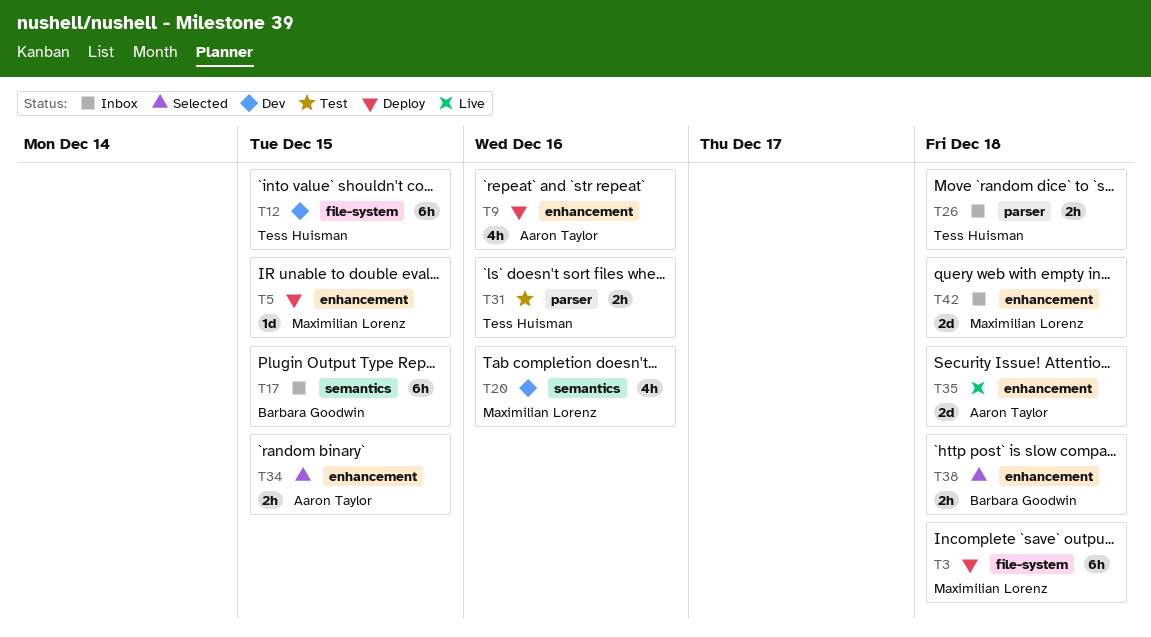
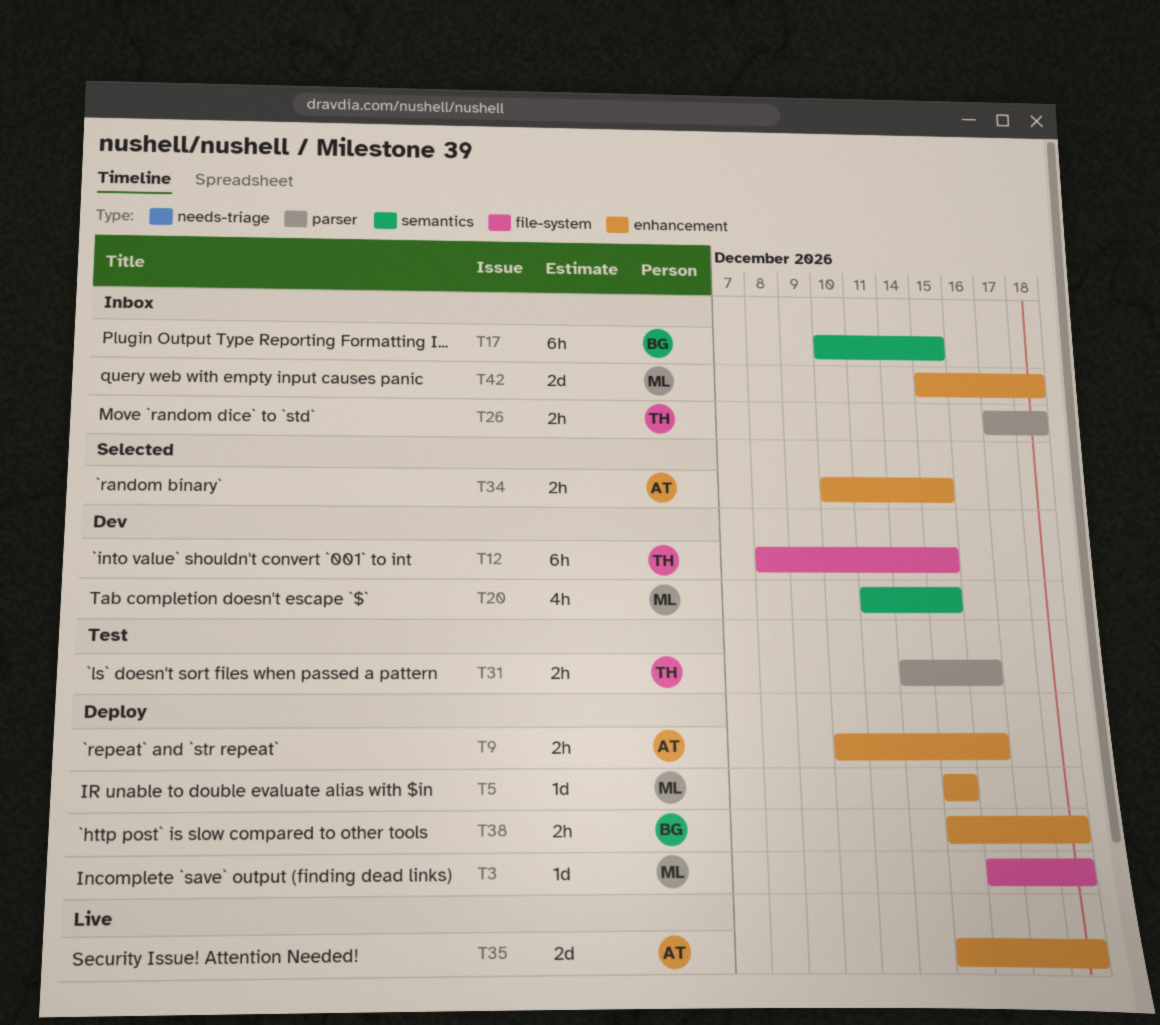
T3, estimate: 6h -> 1d
T9, estimate: 4h -> 2h
T20, due: Dec 16 -> Dec 15
T38, status: Selected -> Deploy

